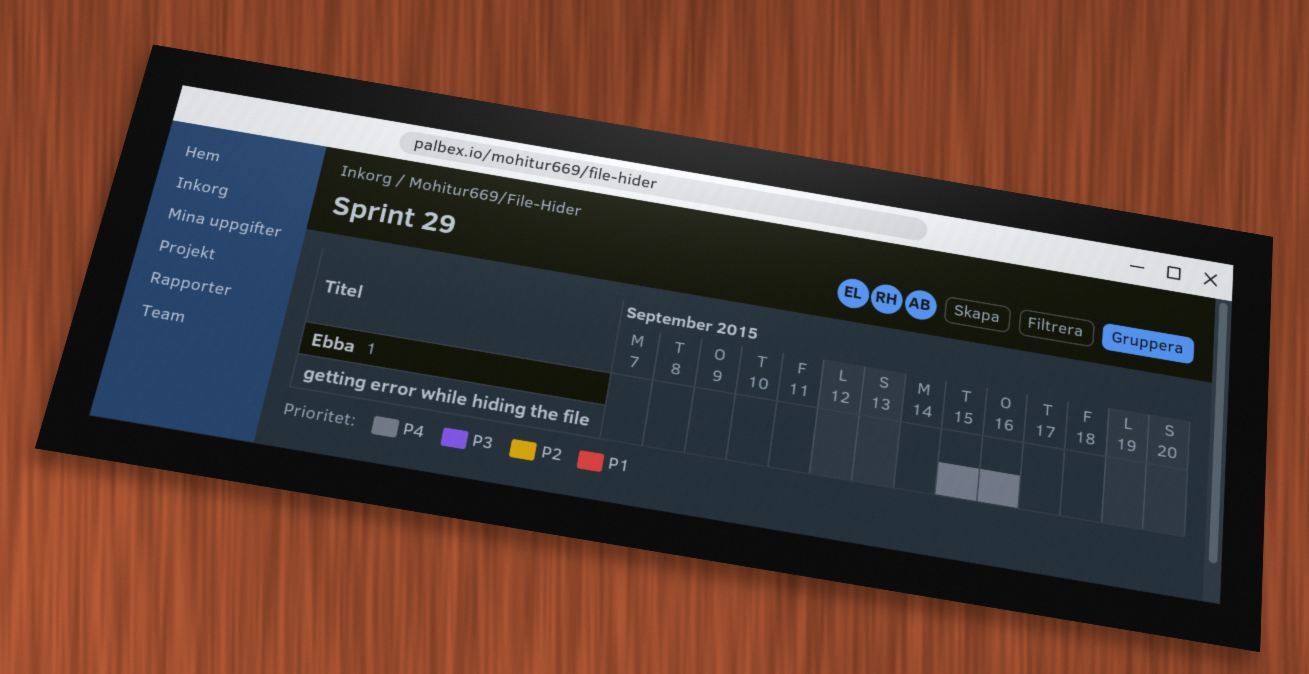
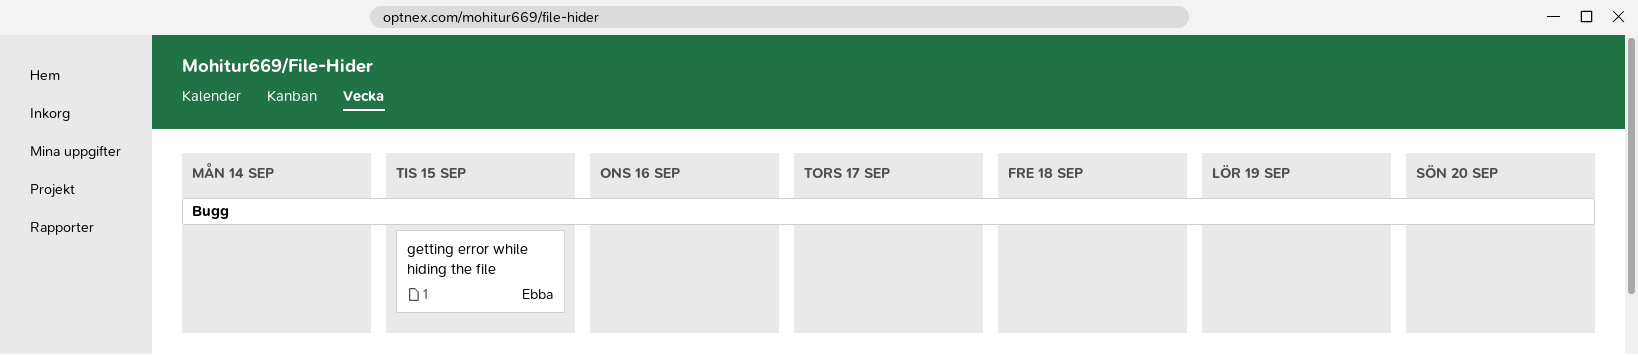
getting error while hiding the file, due: Sep 16 -> Sep 15

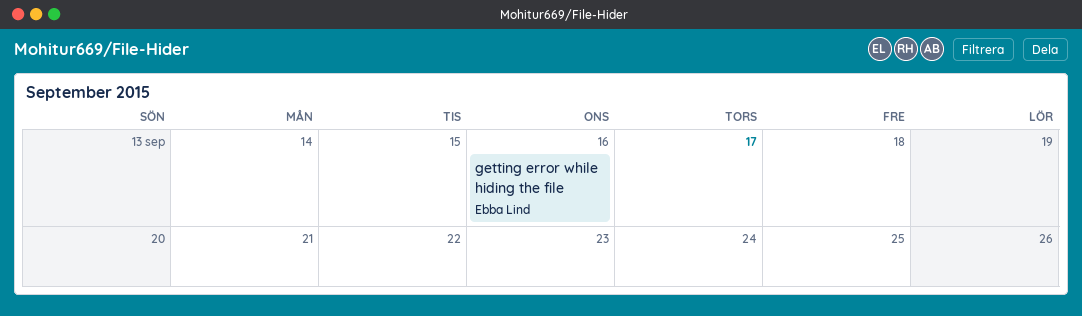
getting error while hiding the file, due: Sep 15 -> Sep 16

